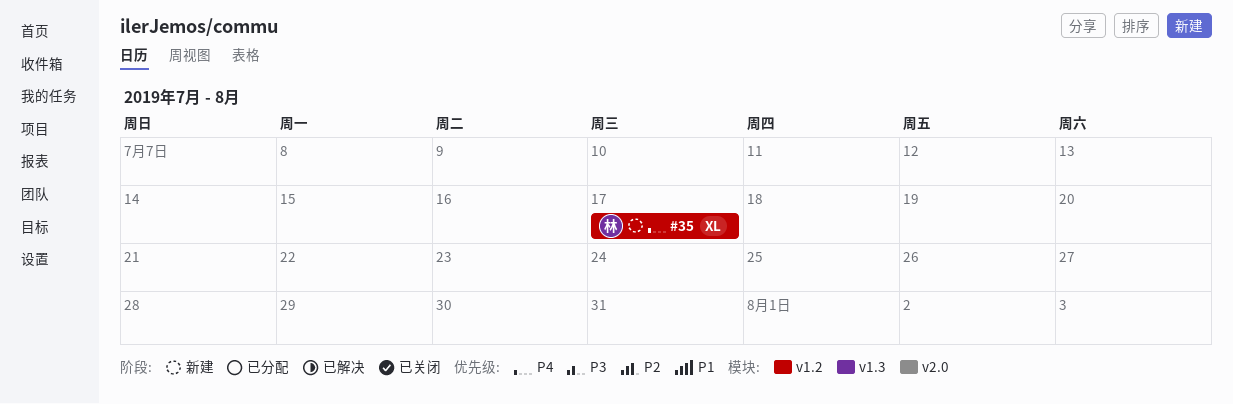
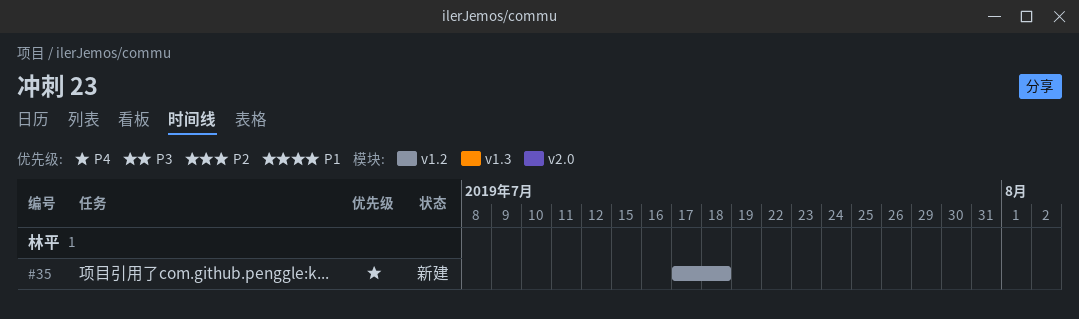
#35, due: Jul 17 -> Jul 18

